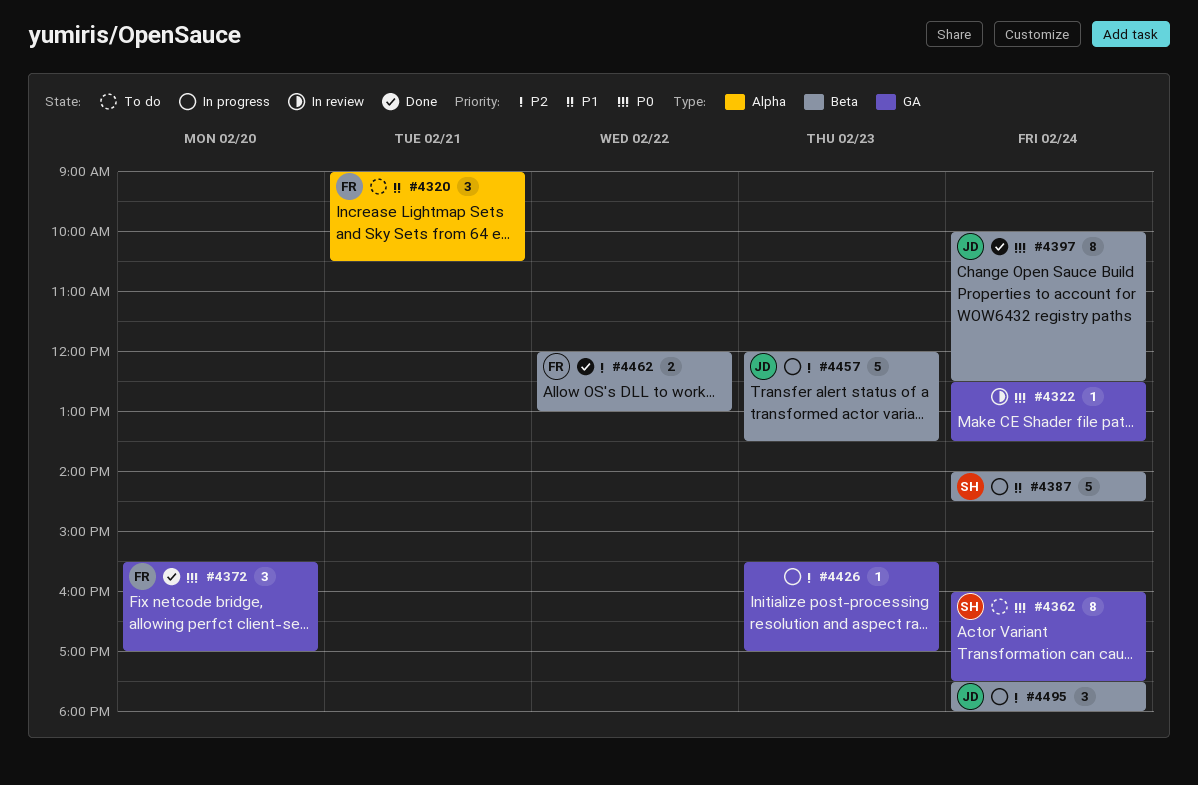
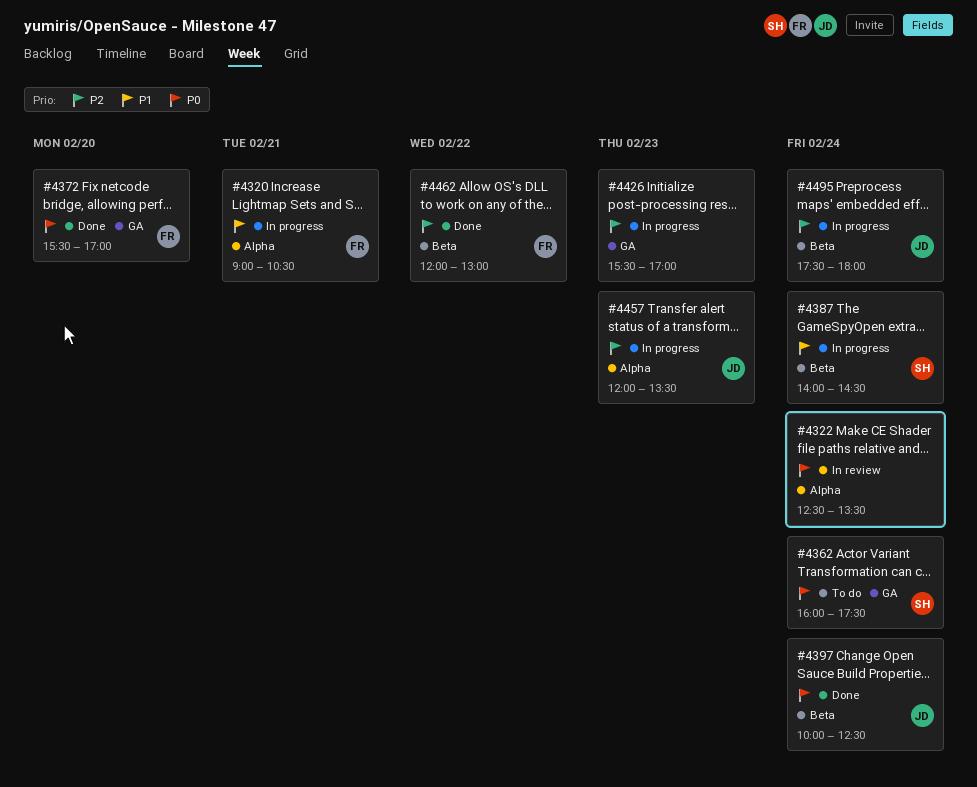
#4320, status: To do -> In progress
#4322, label: GA -> Alpha
#4457, label: Beta -> Alpha

